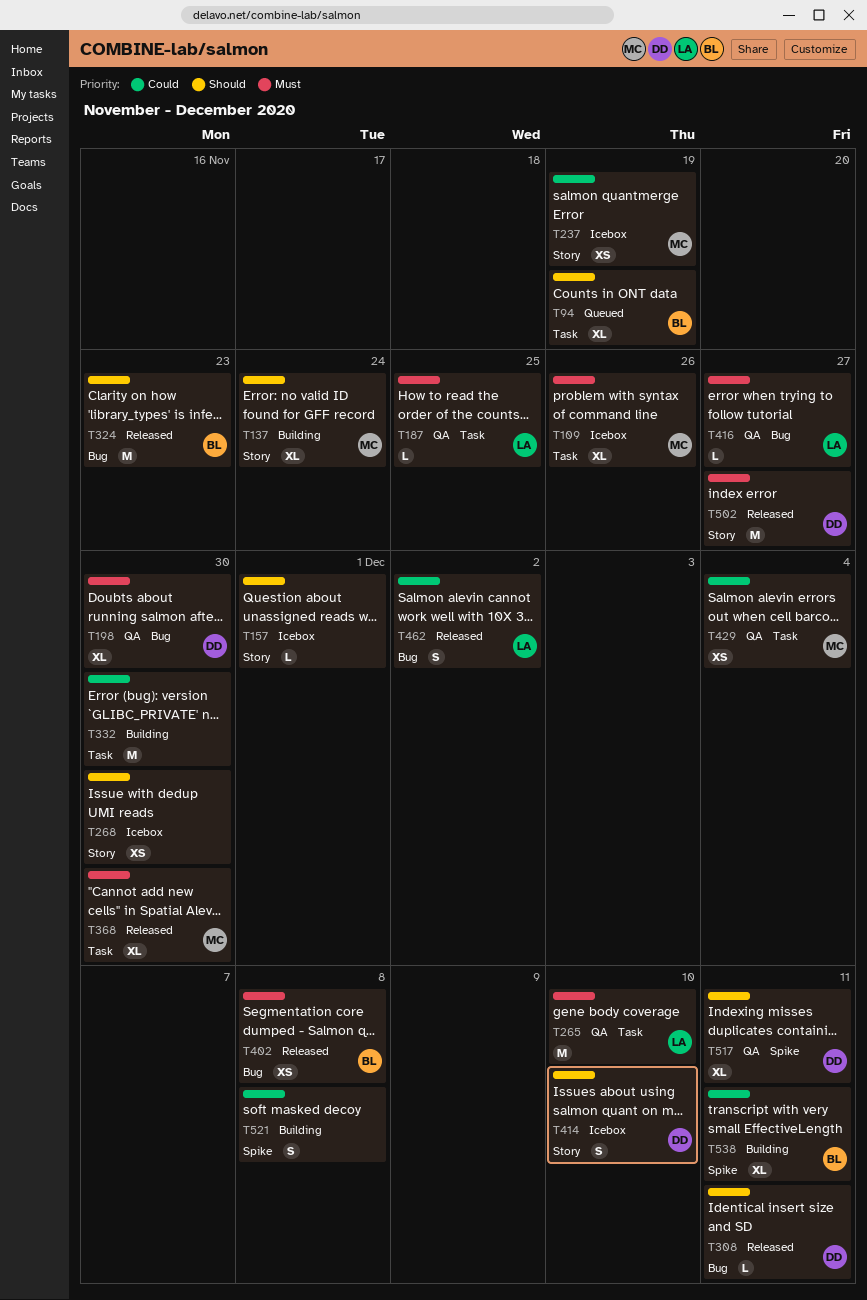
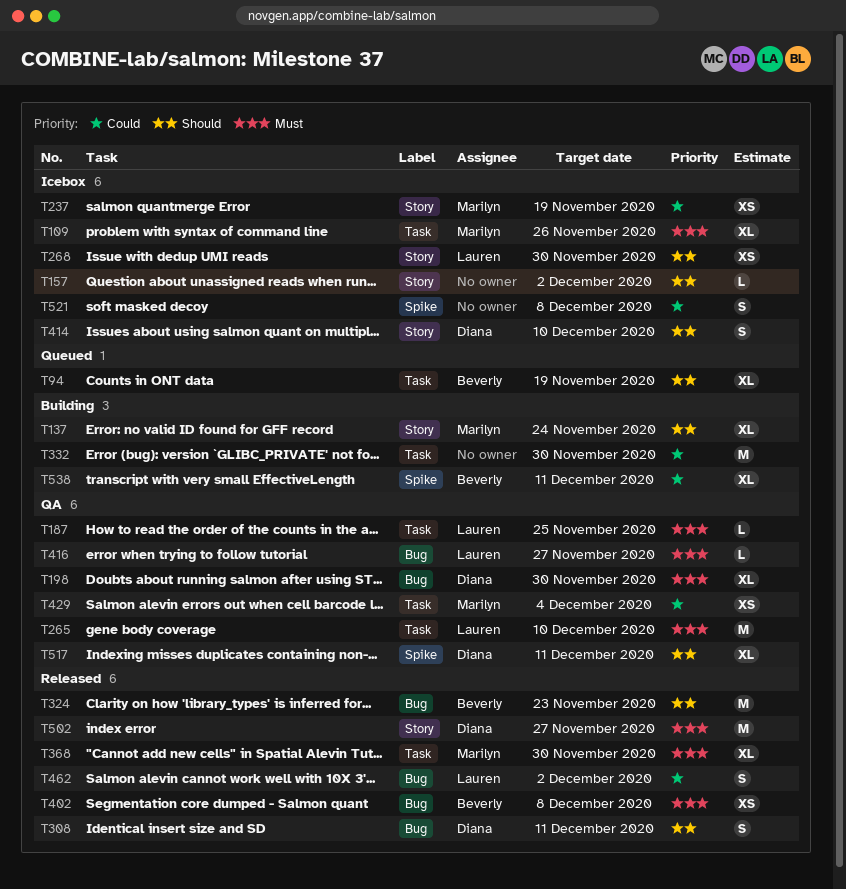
T157, due: Dec 1 -> Dec 2
T268, owner: none -> Lauren
T308, estimate: L -> S
T521, status: Building -> Icebox

